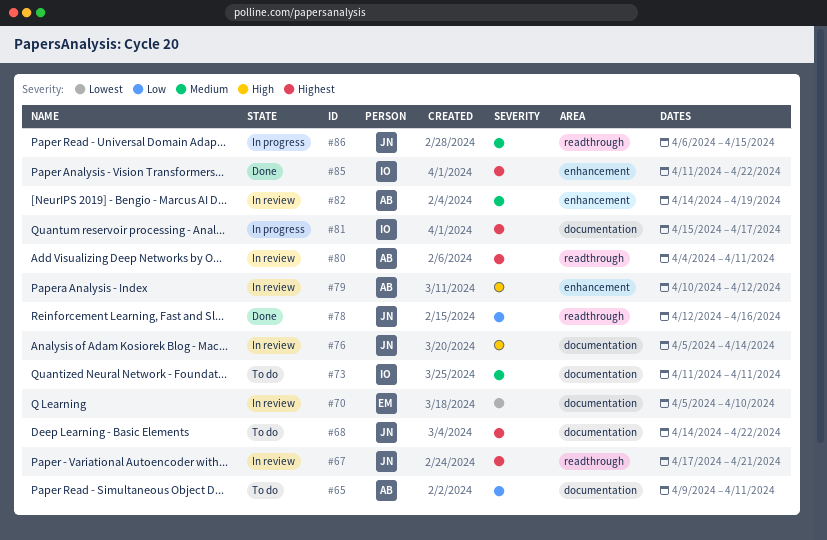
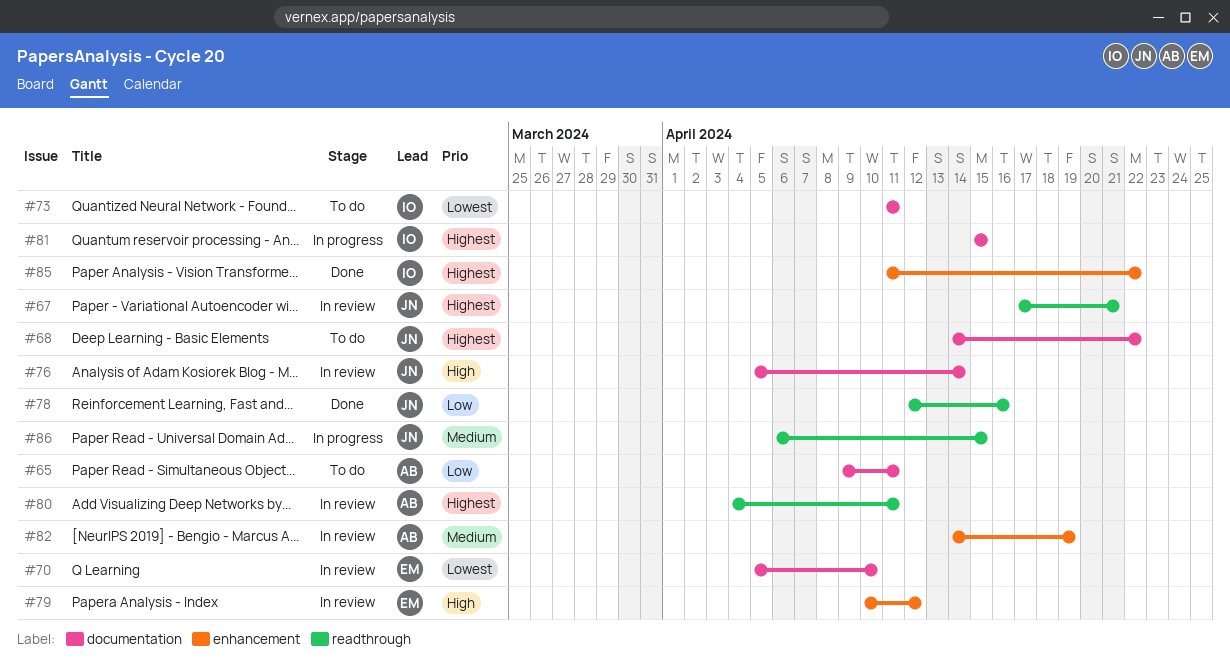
#73, priority: Medium -> Lowest
#79, owner: AB -> EM
#81, due: Apr 17 -> Apr 15

